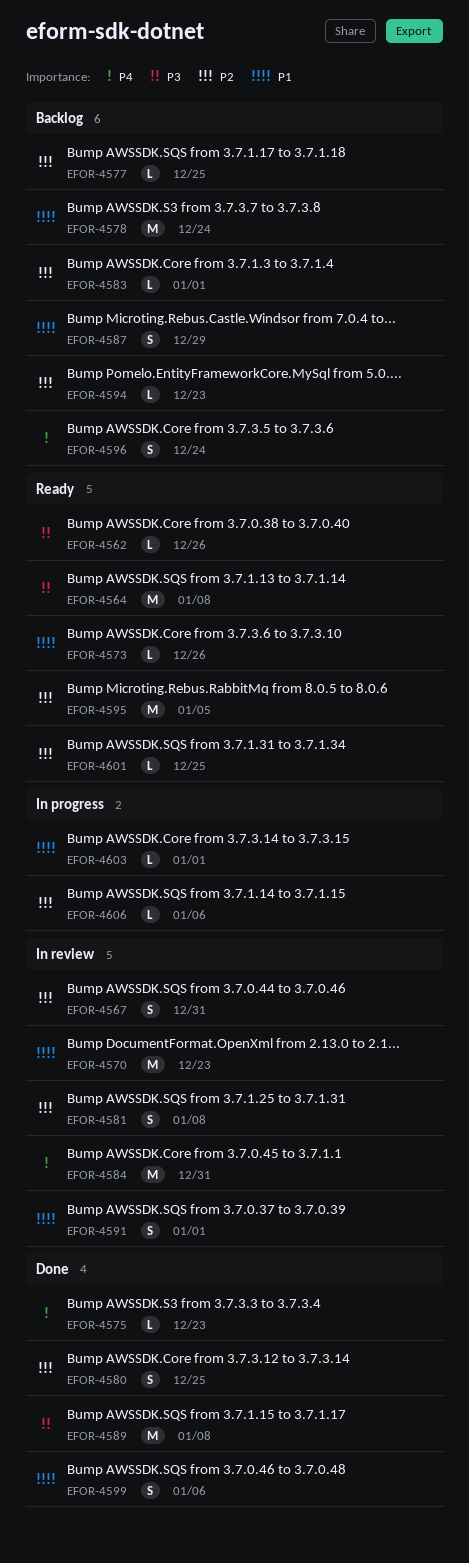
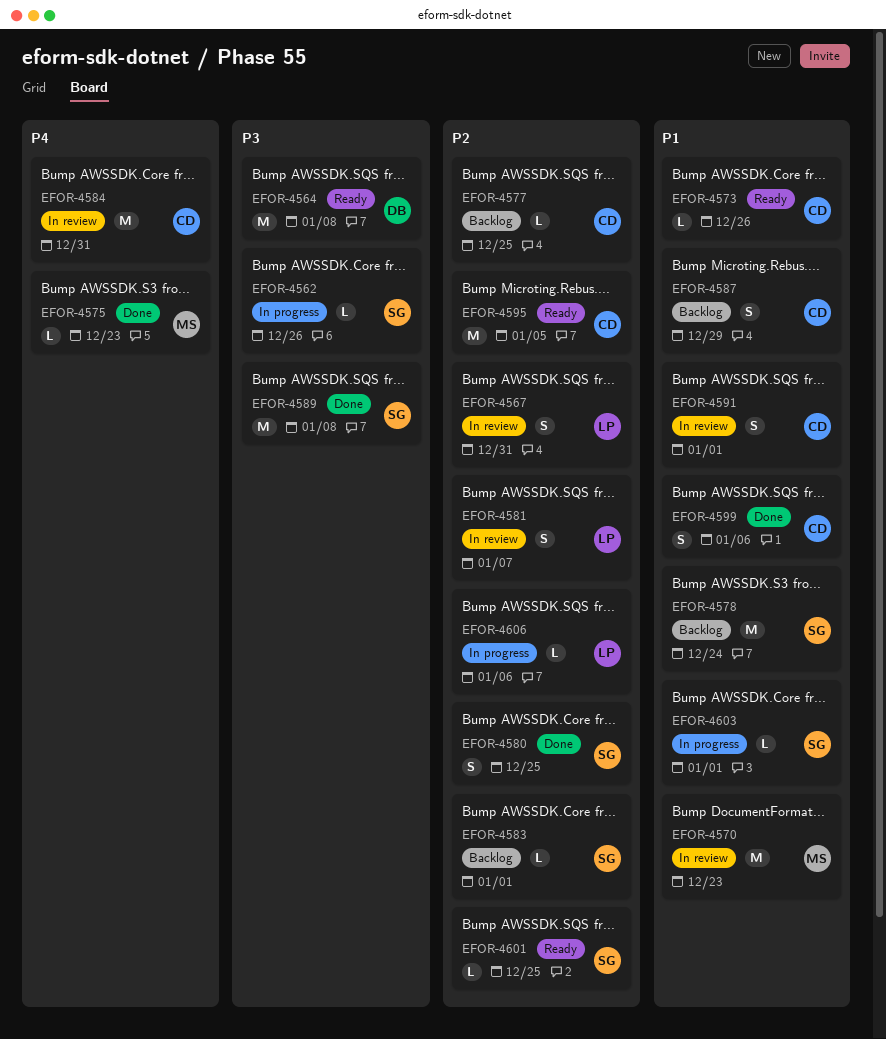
EFOR-4562, status: Ready -> In progress
EFOR-4581, due: Jan 8 -> Jan 7
EFOR-4594: present -> none
EFOR-4596: present -> none

